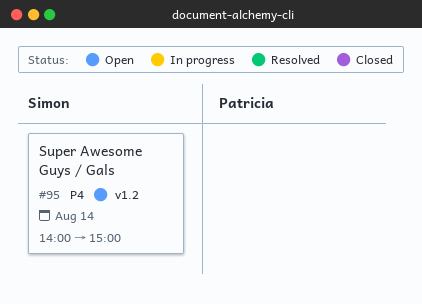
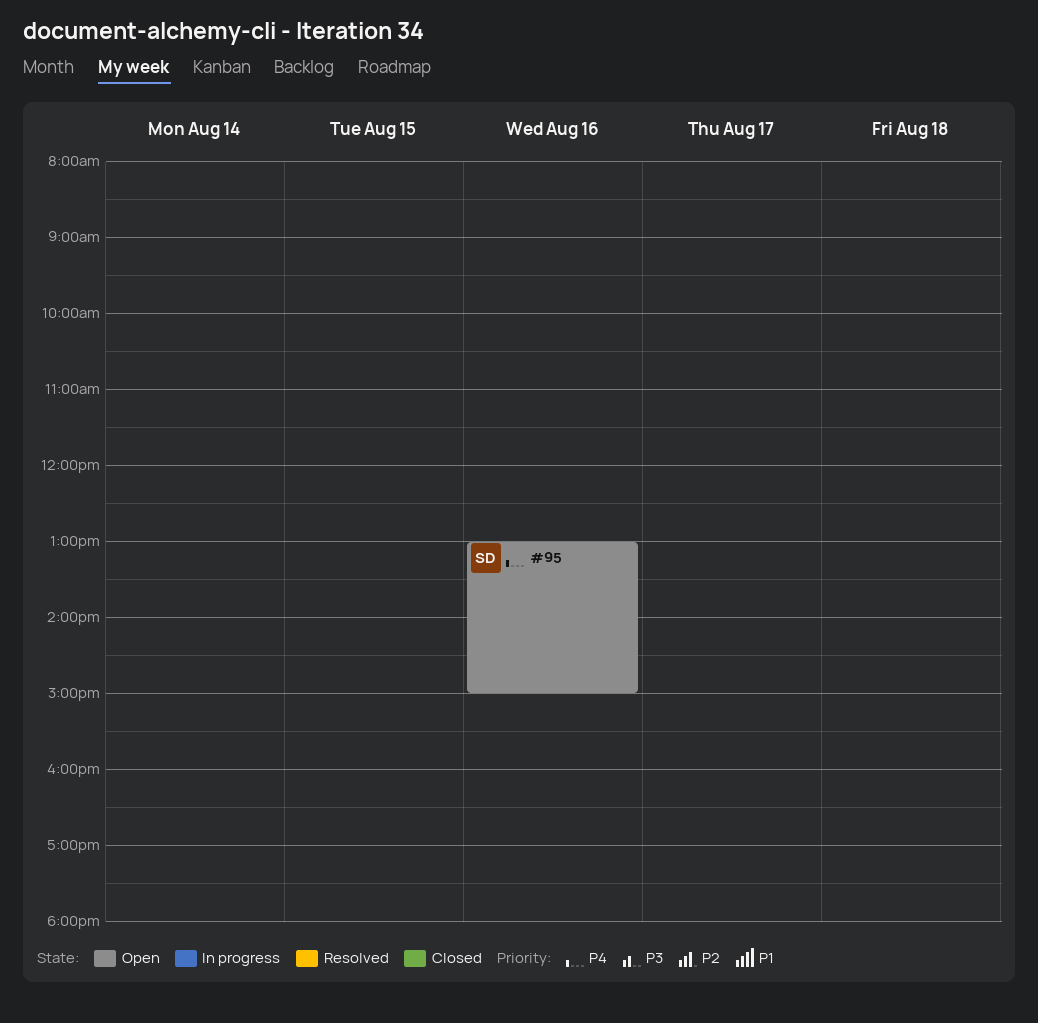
#95, day: Aug 14 -> Aug 16
#95, begins: 14:00 -> 13:00

